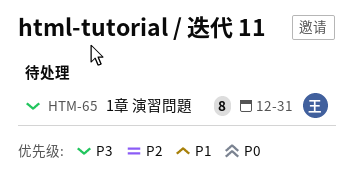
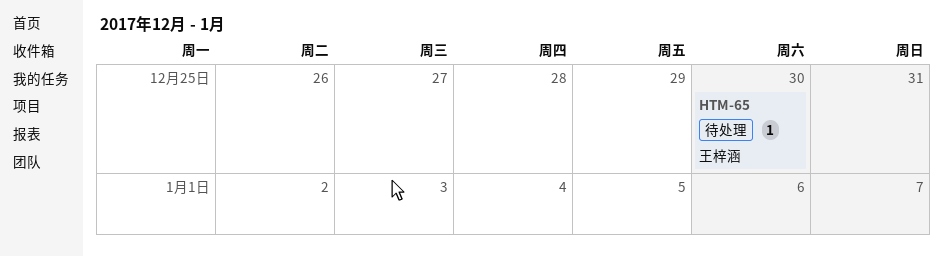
HTM-65, estimate: 8 -> 1
HTM-65, due: Dec 31 -> Dec 30

